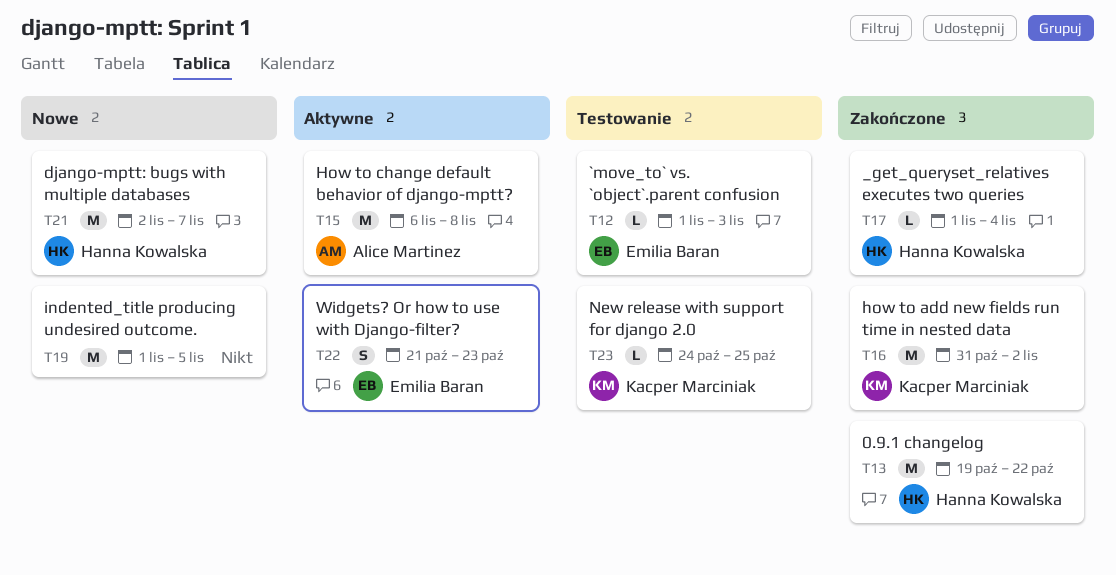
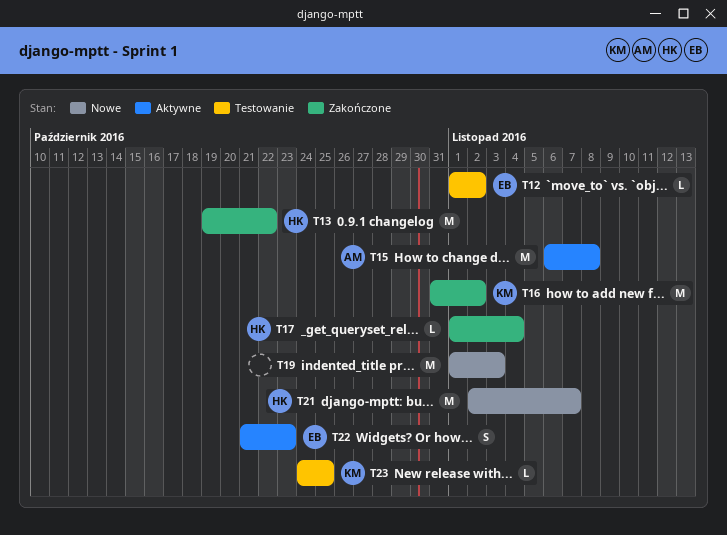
T12, due: Nov 3 -> Nov 2
T19, due: Nov 5 -> Nov 3

